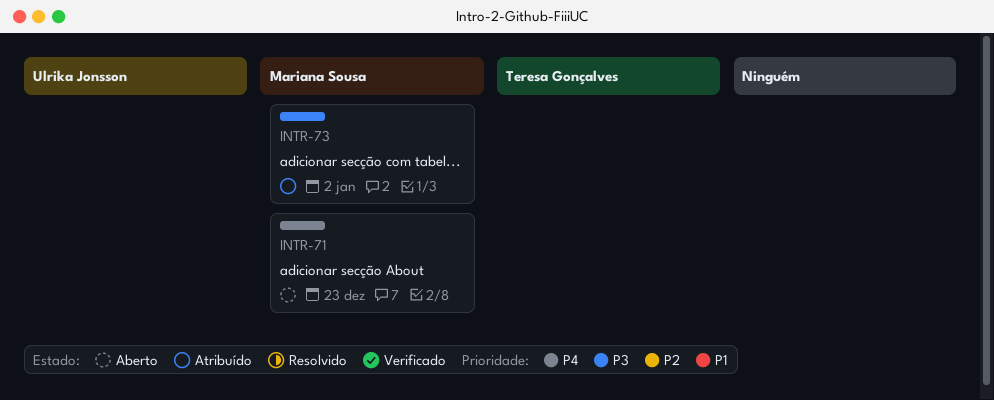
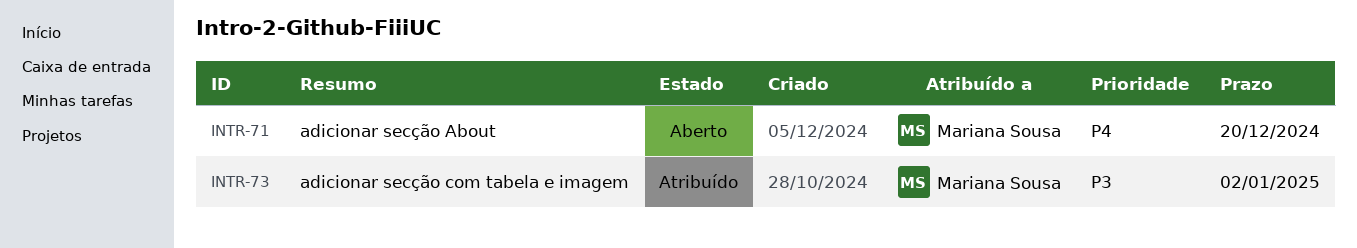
INTR-71, due: Dec 23 -> Dec 20

